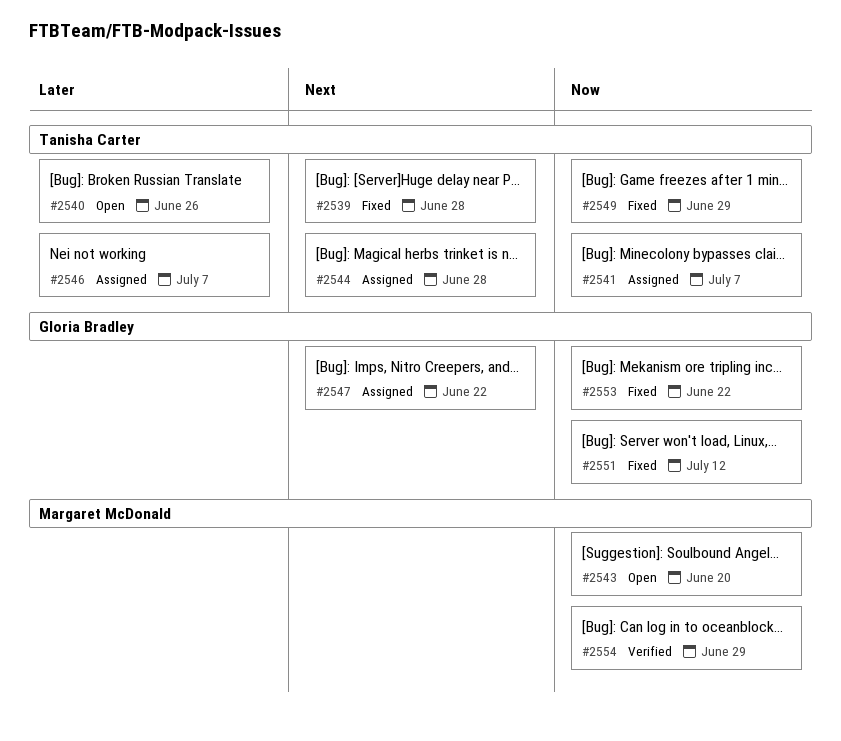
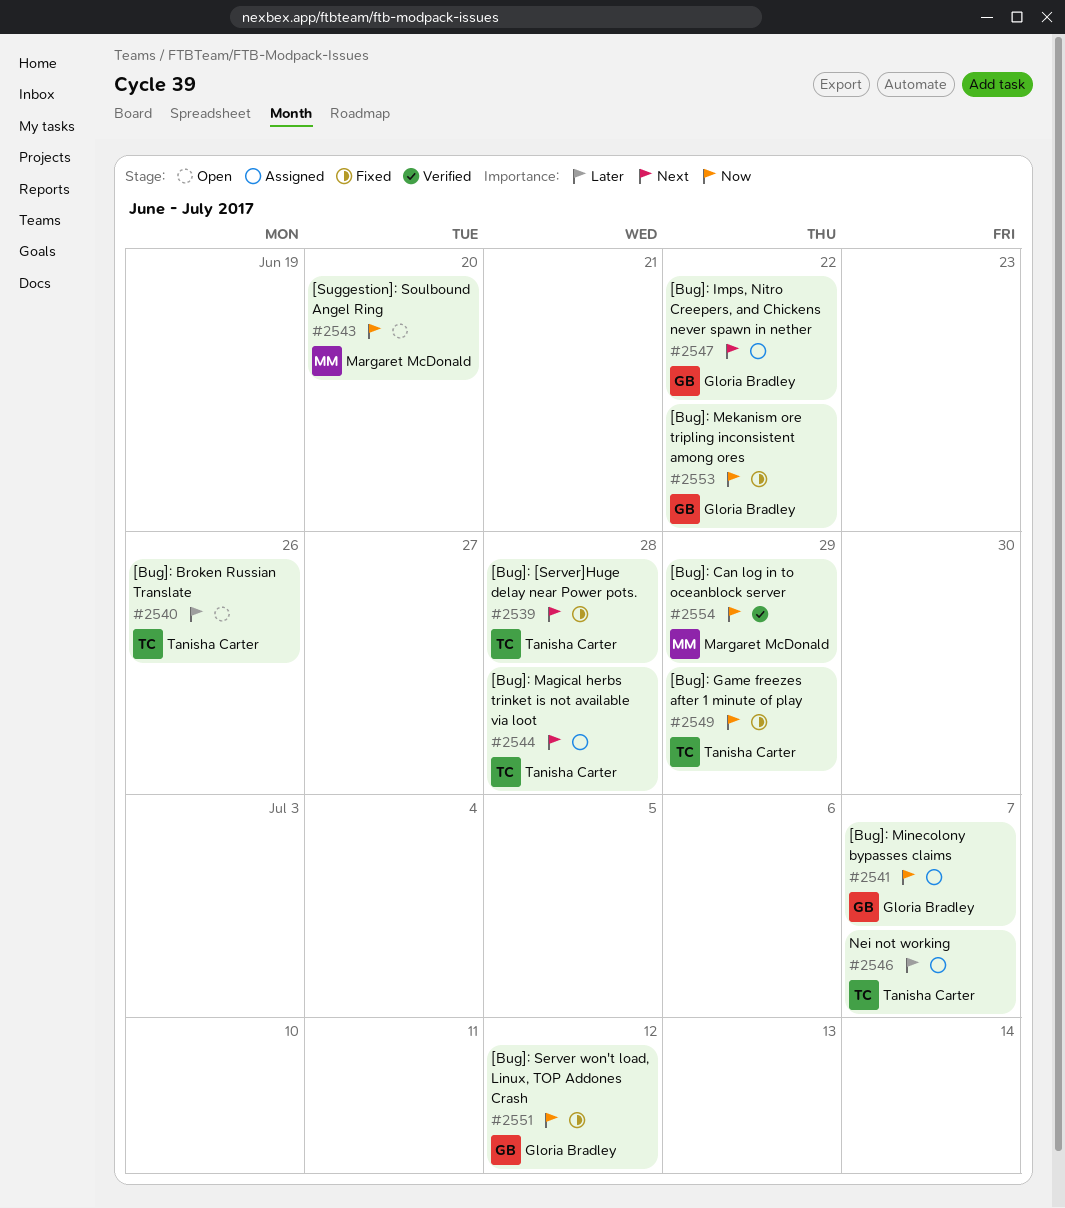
#2541, owner: Tanisha Carter -> Gloria Bradley

